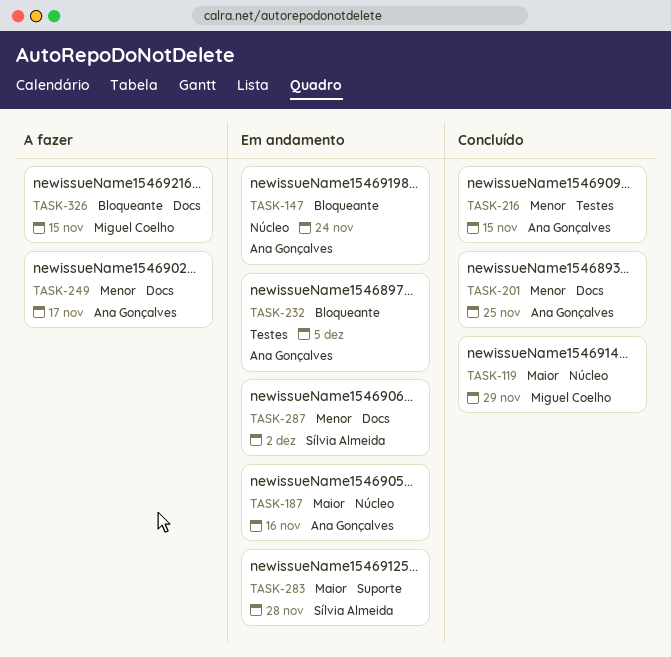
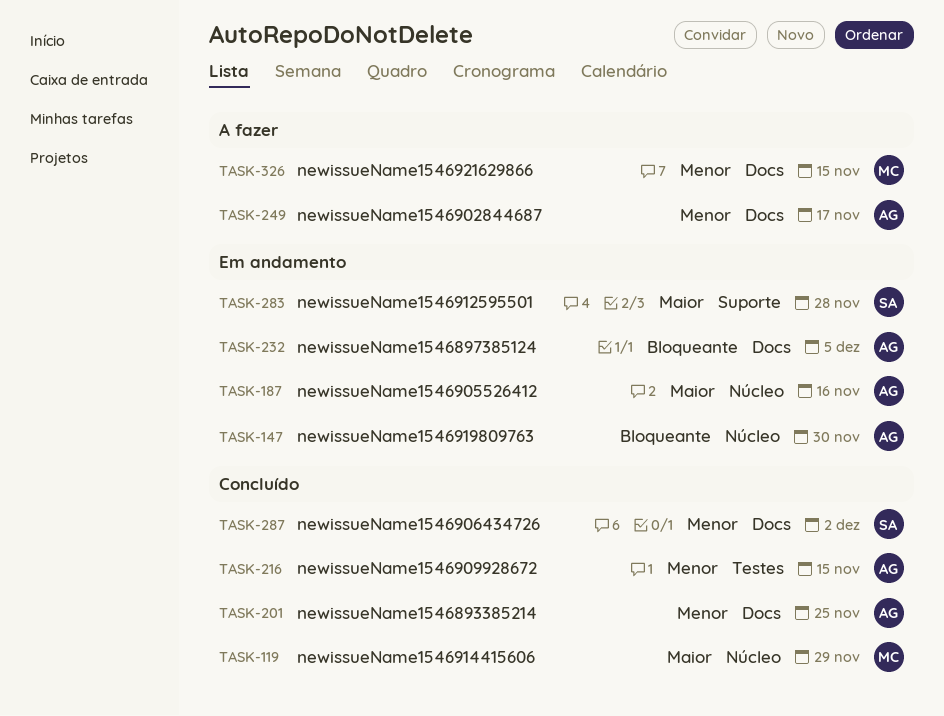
TASK-147, due: Nov 24 -> Nov 30
TASK-232, label: Testes -> Docs
TASK-287, status: Em andamento -> Concluído
TASK-326, priority: Bloqueante -> Menor

